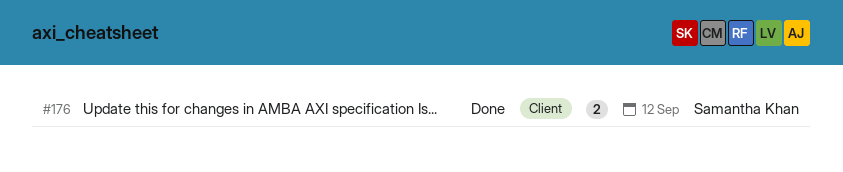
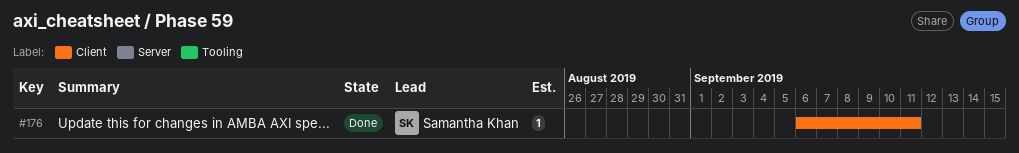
#176, estimate: 2 -> 1
#176, due: Sep 12 -> Sep 11

